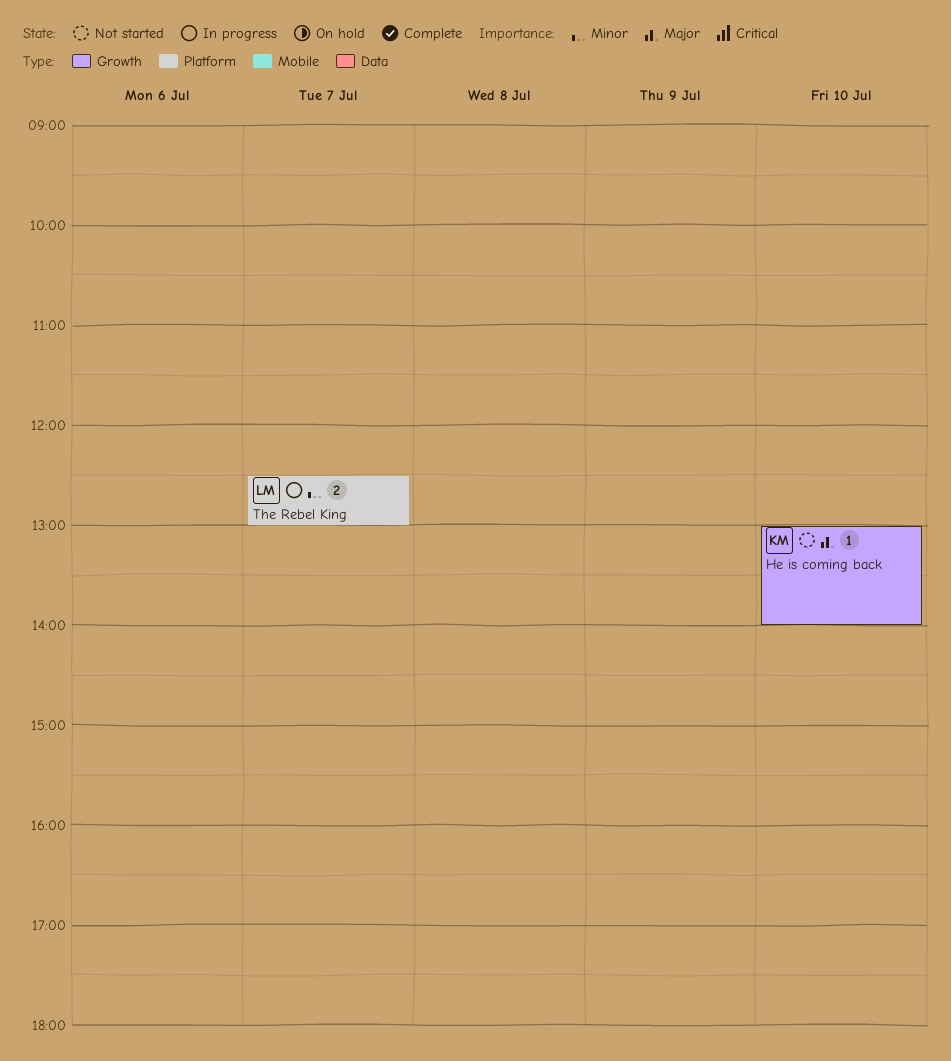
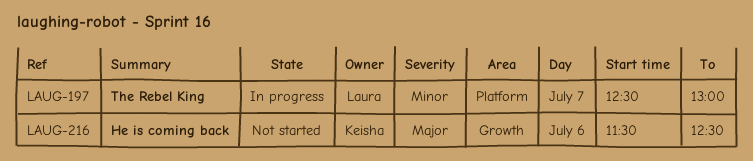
He is coming back, day: Jul 10 -> Jul 6
He is coming back, begins: 13:00 -> 11:30
He is coming back, ends: 14:00 -> 12:30

